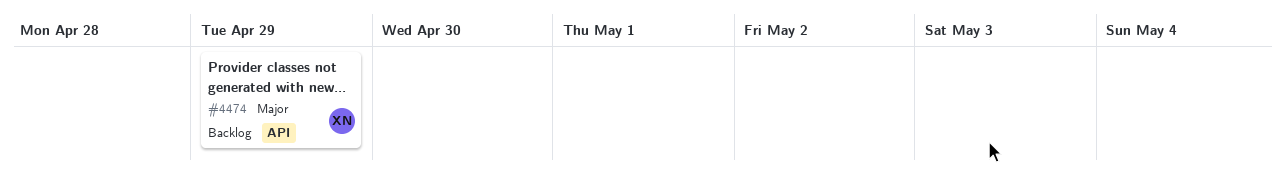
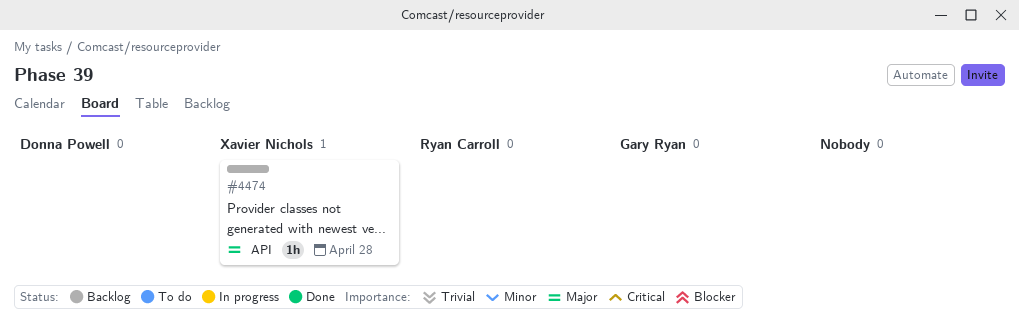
#4474, due: Apr 29 -> Apr 28

